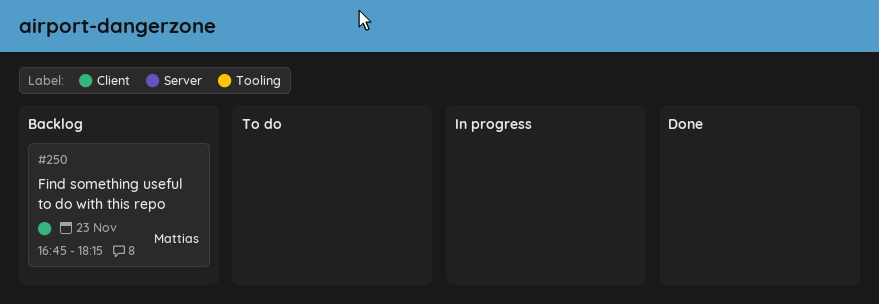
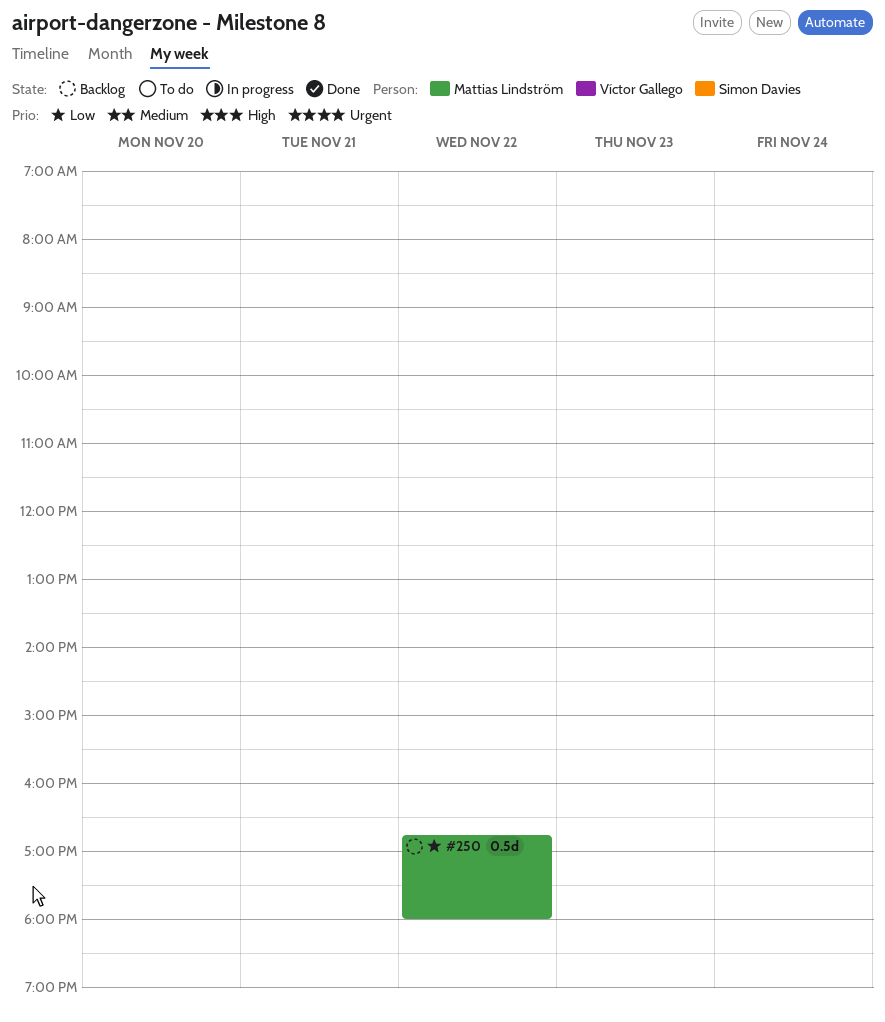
#250, day: Nov 23 -> Nov 22
#250, ends: 18:15 -> 18:00

